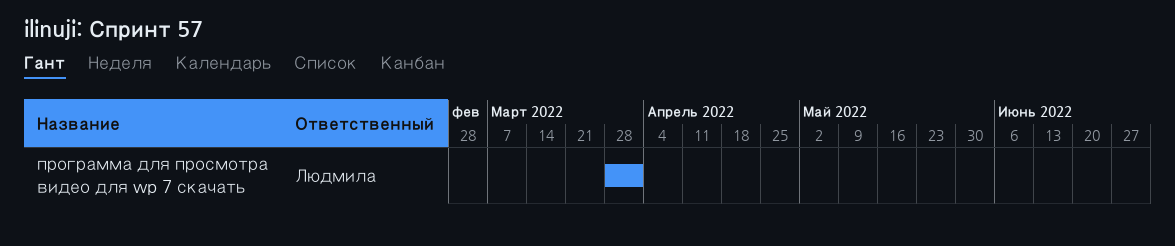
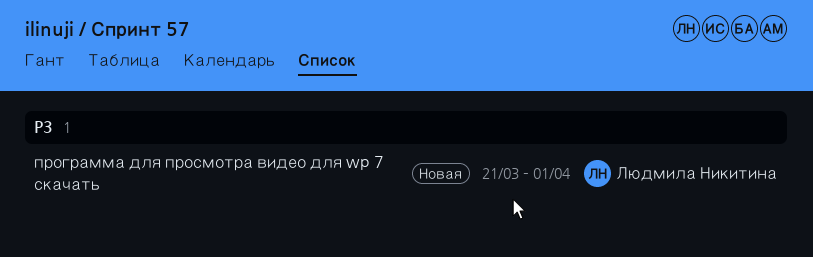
программа для просмотра видео для wp 7 скачать, start: Mar 28 -> Mar 21

